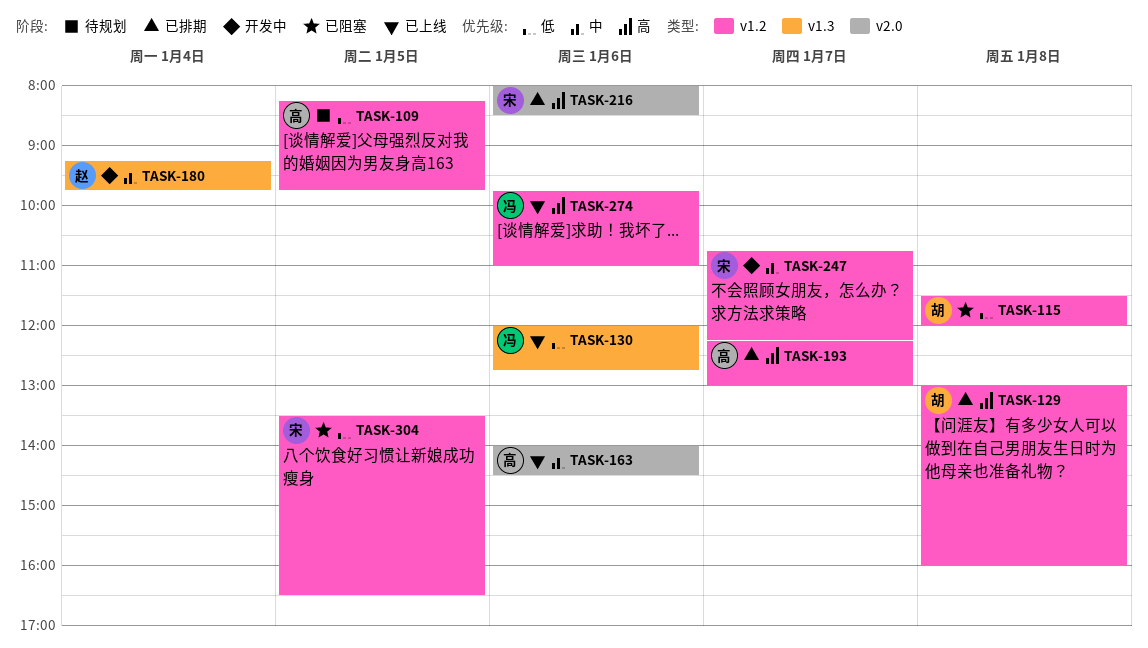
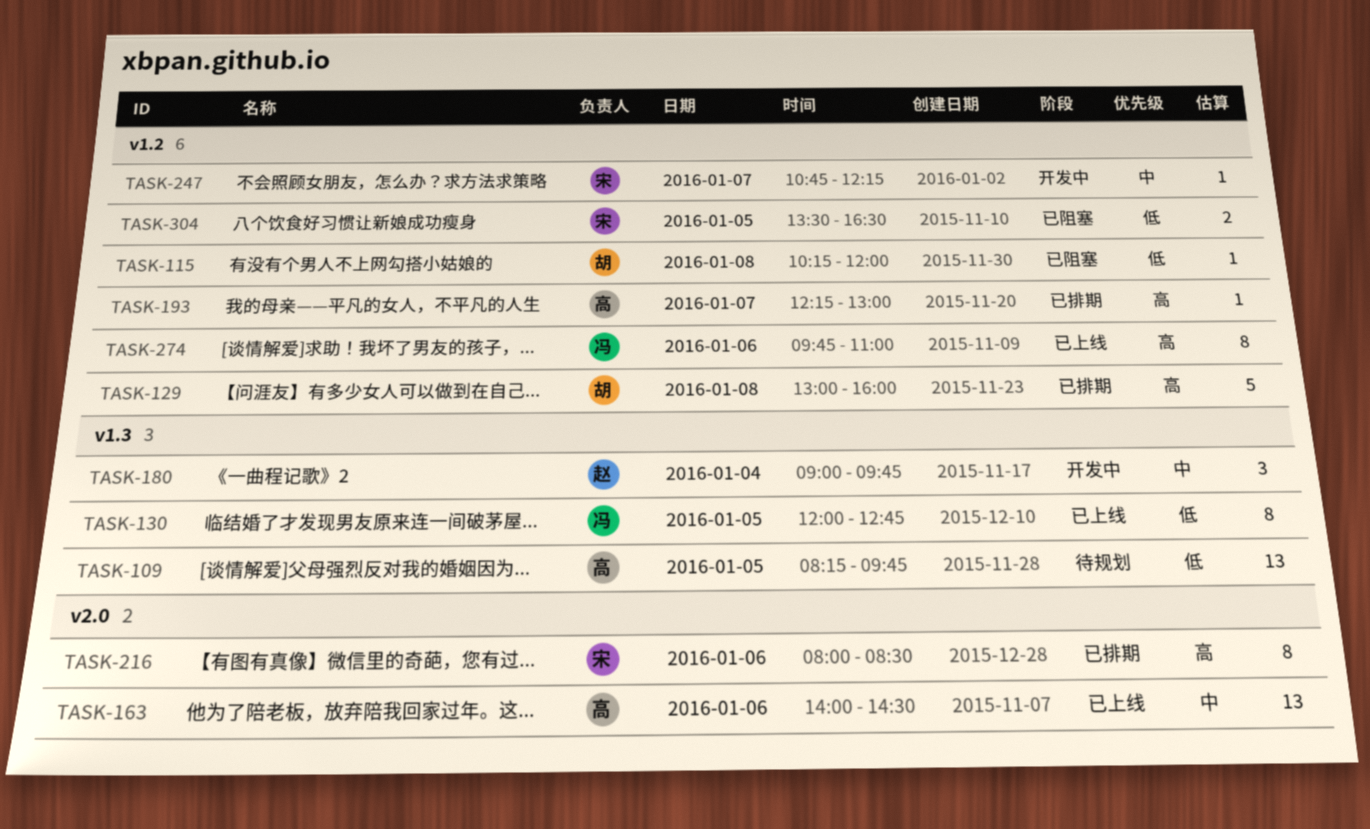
TASK-109, label: v1.2 -> v1.3
TASK-115, begins: 11:30 -> 10:15
TASK-130, day: Jan 6 -> Jan 5
TASK-180, begins: 09:15 -> 09:00

